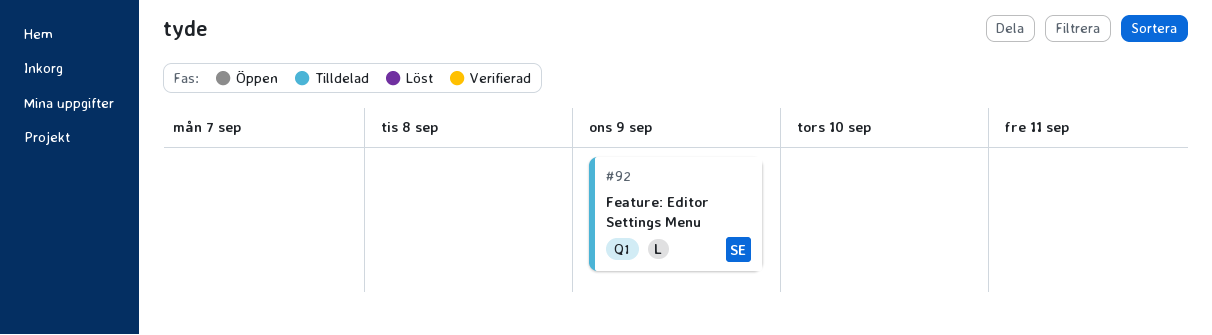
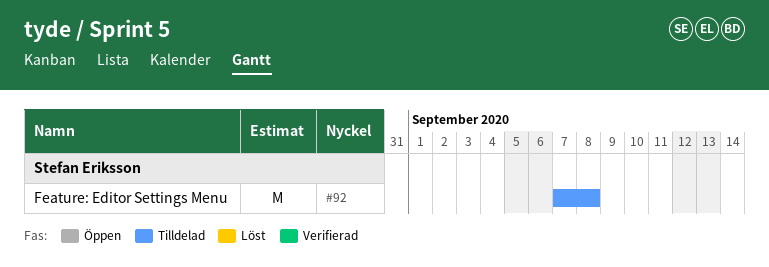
#92, estimate: L -> M
#92, due: Sep 9 -> Sep 8

